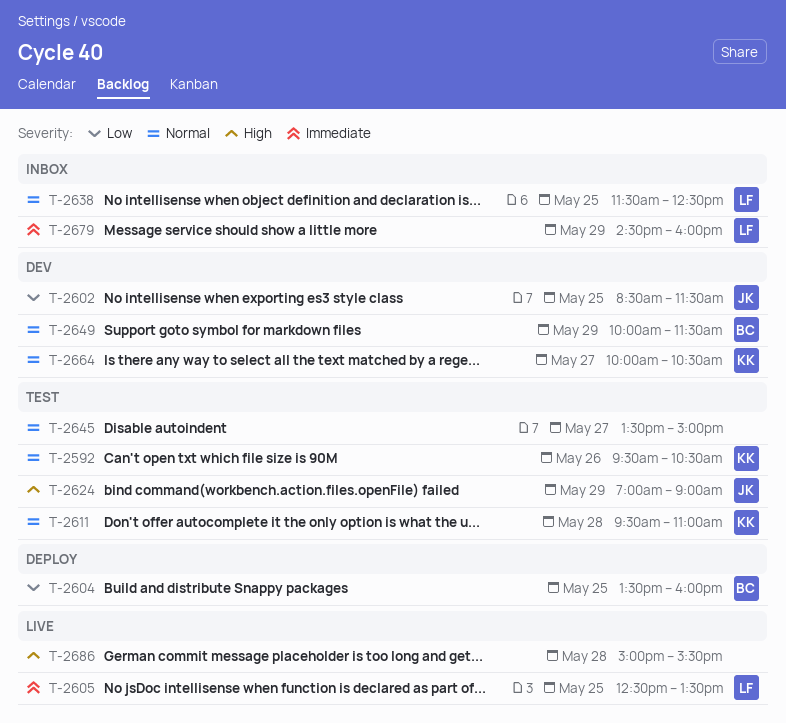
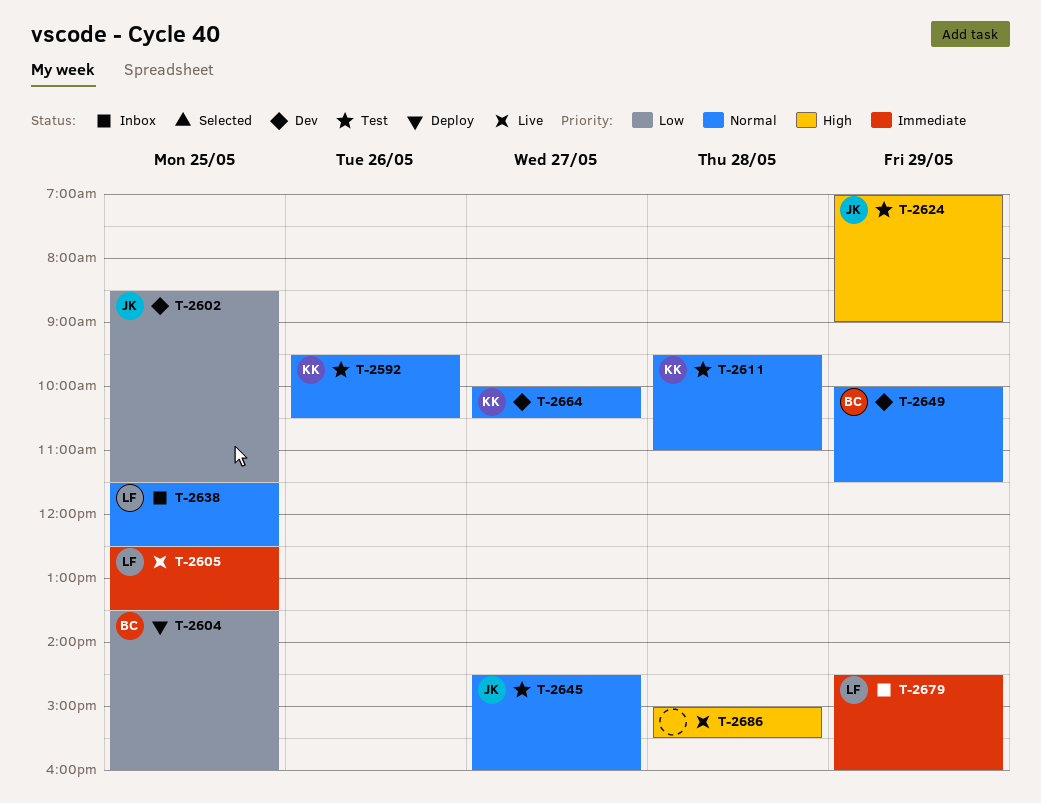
T-2645, owner: none -> JK
T-2645, begins: 13:30 -> 14:30
T-2645, ends: 15:00 -> 16:00

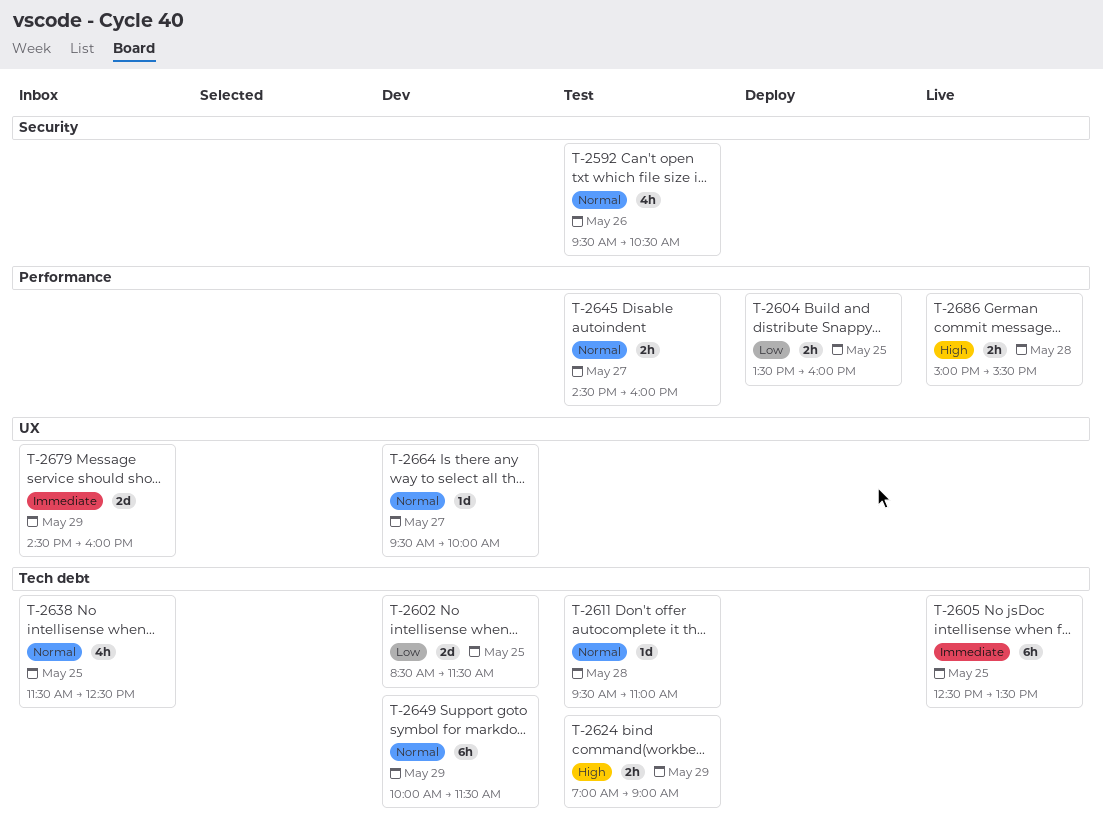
T-2664, begins: 10:00 -> 09:30
T-2664, ends: 10:30 -> 10:00

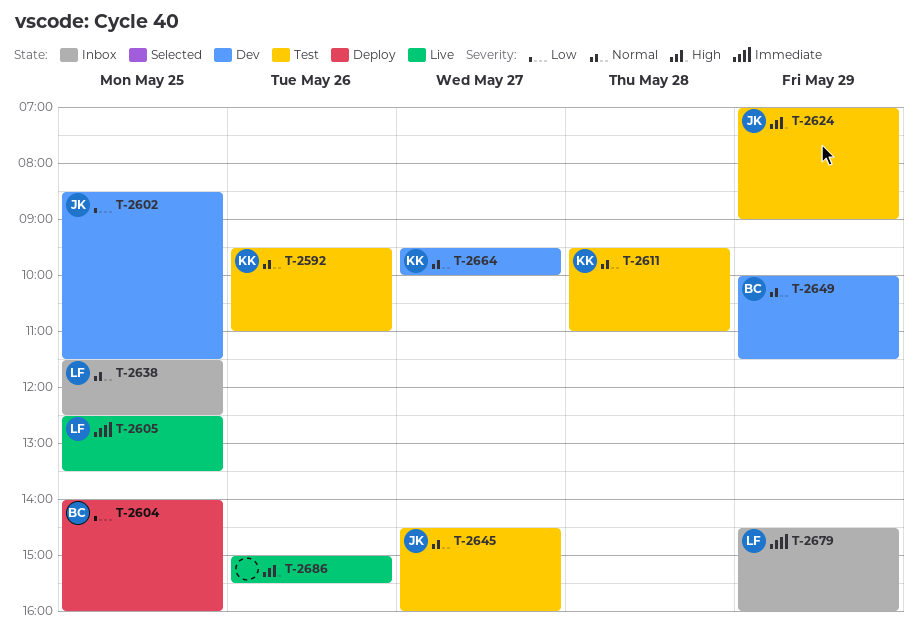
T-2592, ends: 10:30 -> 11:00
T-2604, begins: 13:30 -> 14:00
T-2686, day: May 28 -> May 26

